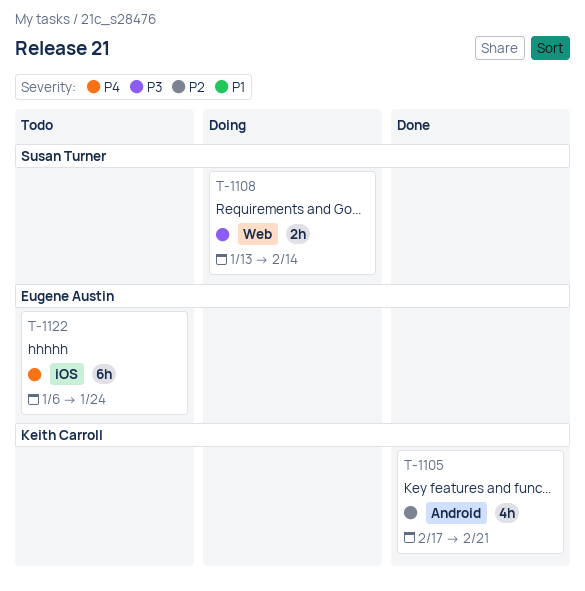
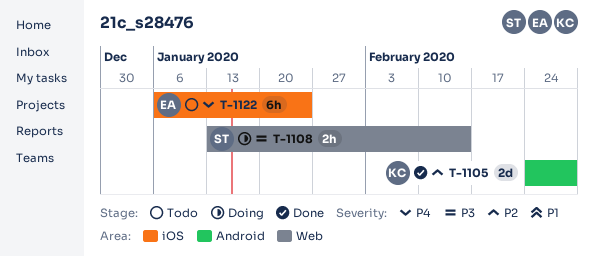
T-1105, estimate: 4h -> 2d
T-1105, start: Feb 17 -> Feb 24
T-1105, due: Feb 21 -> Feb 28

